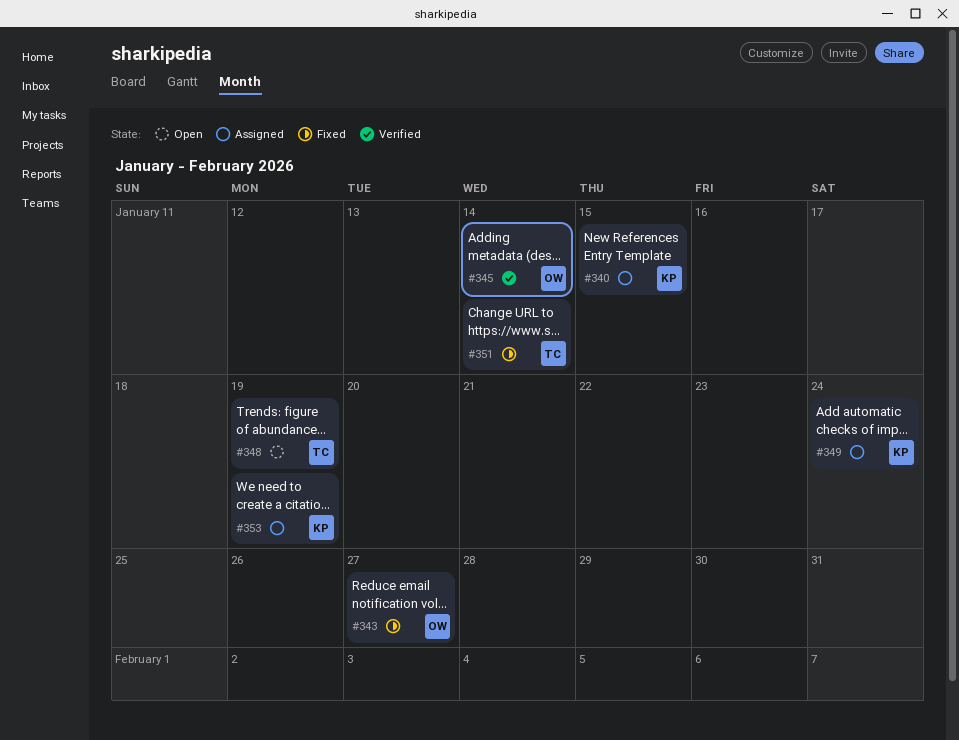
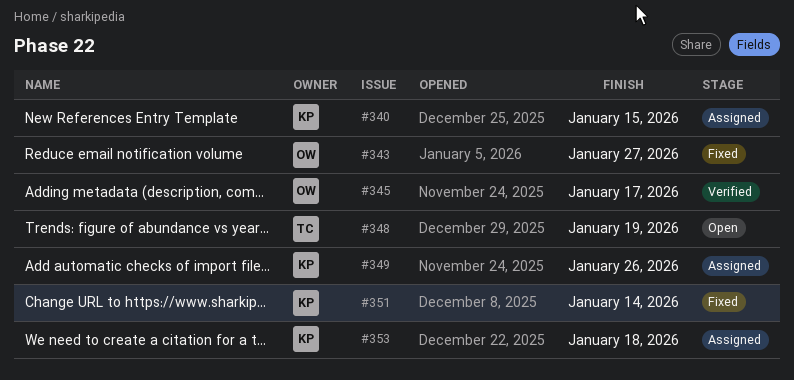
#345, due: Jan 14 -> Jan 17
#349, due: Jan 24 -> Jan 26
#351, owner: TC -> KP
#353, due: Jan 19 -> Jan 18

